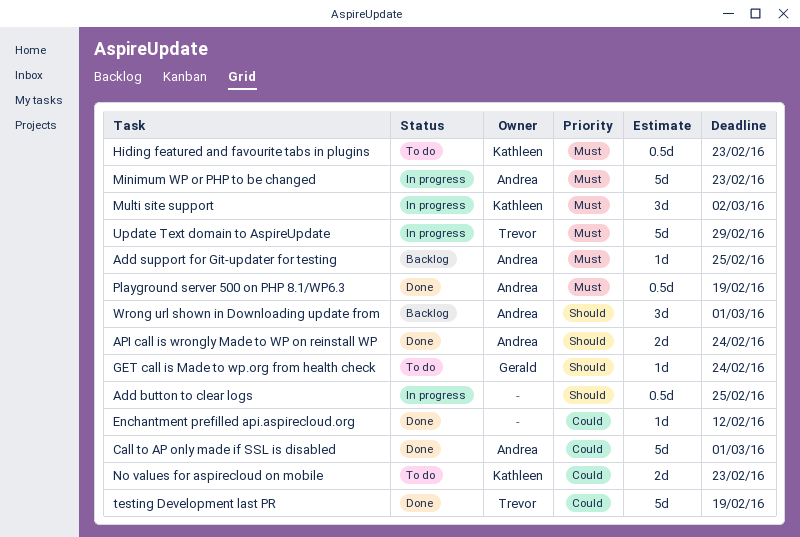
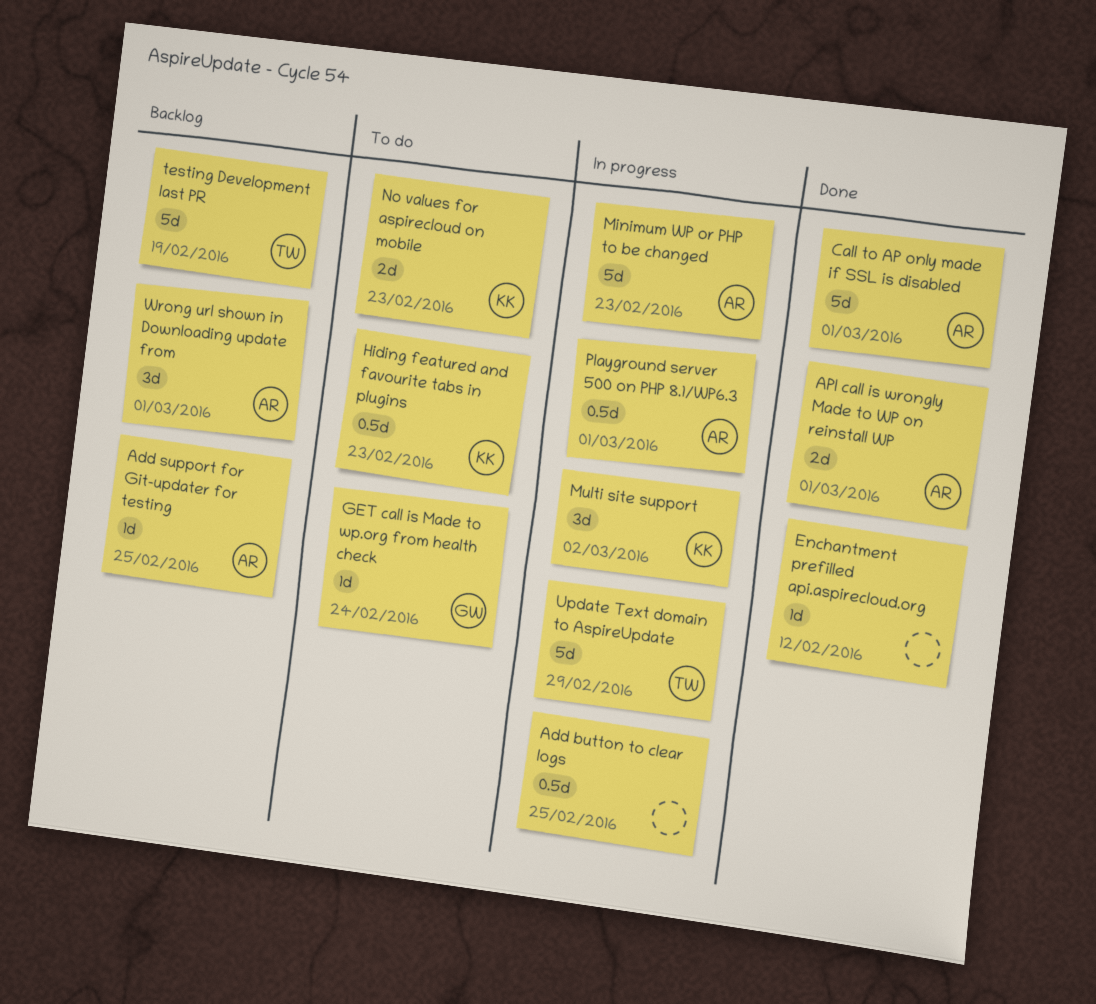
API call is wrongly Made to WP on reinstall WP, due: Feb 24 -> Mar 1
Playground server 500 on PHP 8.1/WP6.3, status: Done -> In progress
Playground server 500 on PHP 8.1/WP6.3, due: Feb 19 -> Mar 1
testing Development last PR, status: Done -> Backlog

